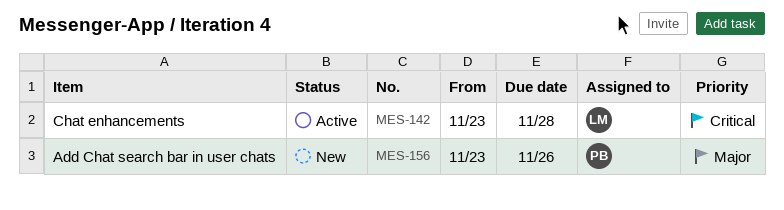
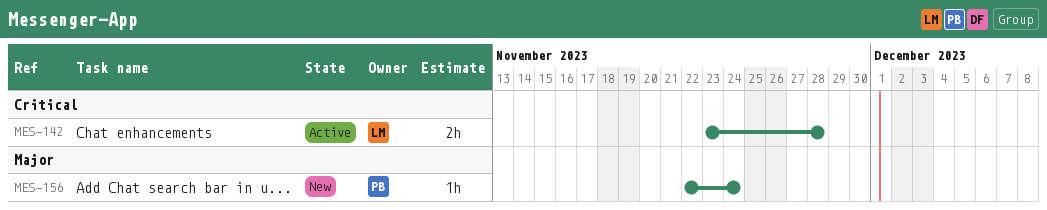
MES-156, start: Nov 23 -> Nov 22
MES-156, due: Nov 26 -> Nov 24

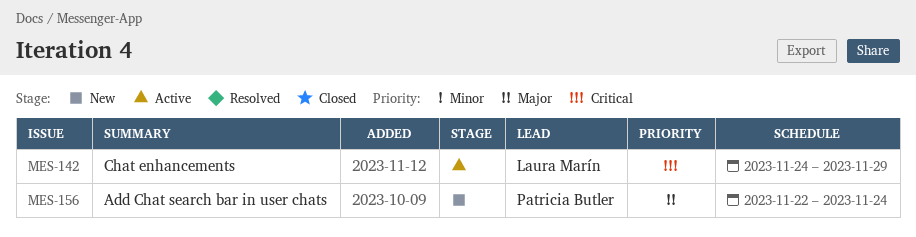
MES-142, start: Nov 23 -> Nov 24
MES-142, due: Nov 28 -> Nov 29

